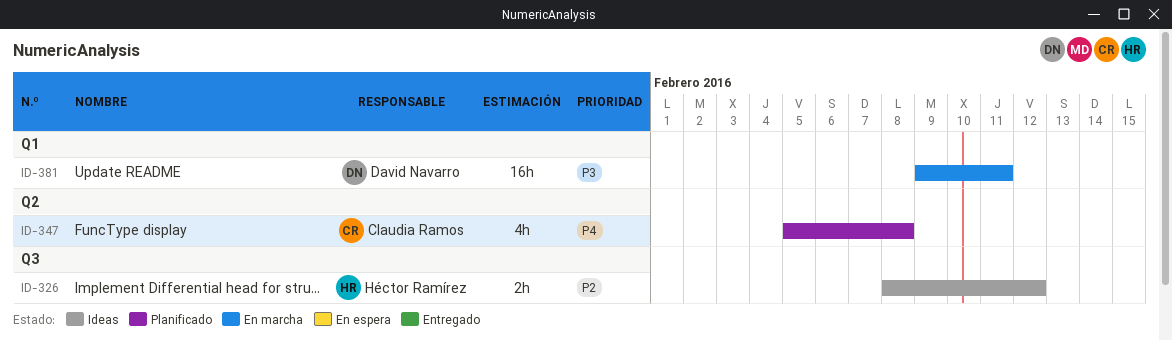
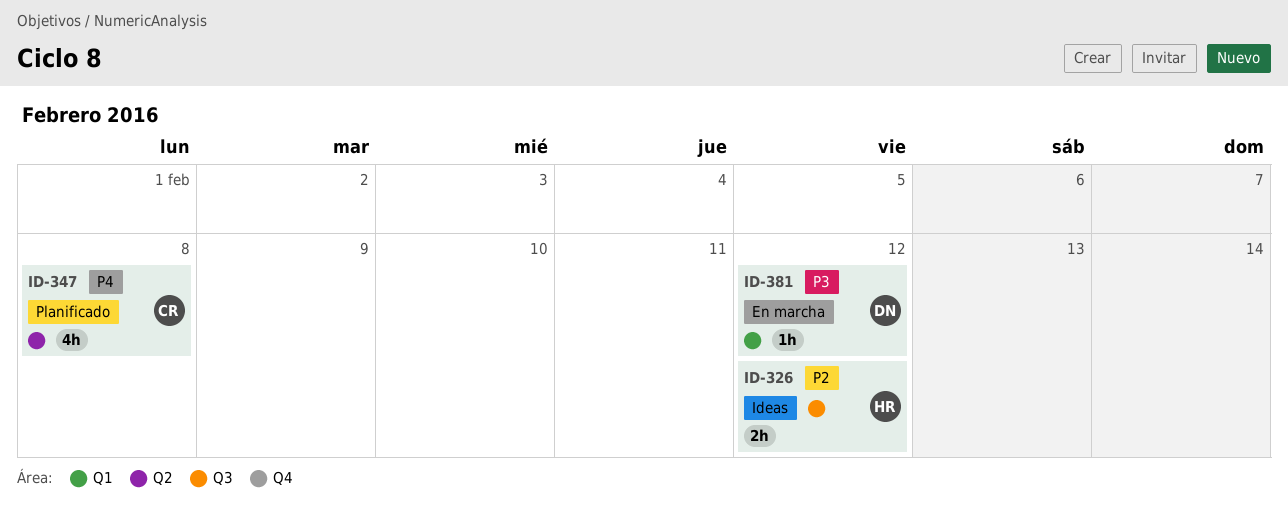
ID-381, estimate: 16h -> 1h
ID-381, due: Feb 11 -> Feb 12

